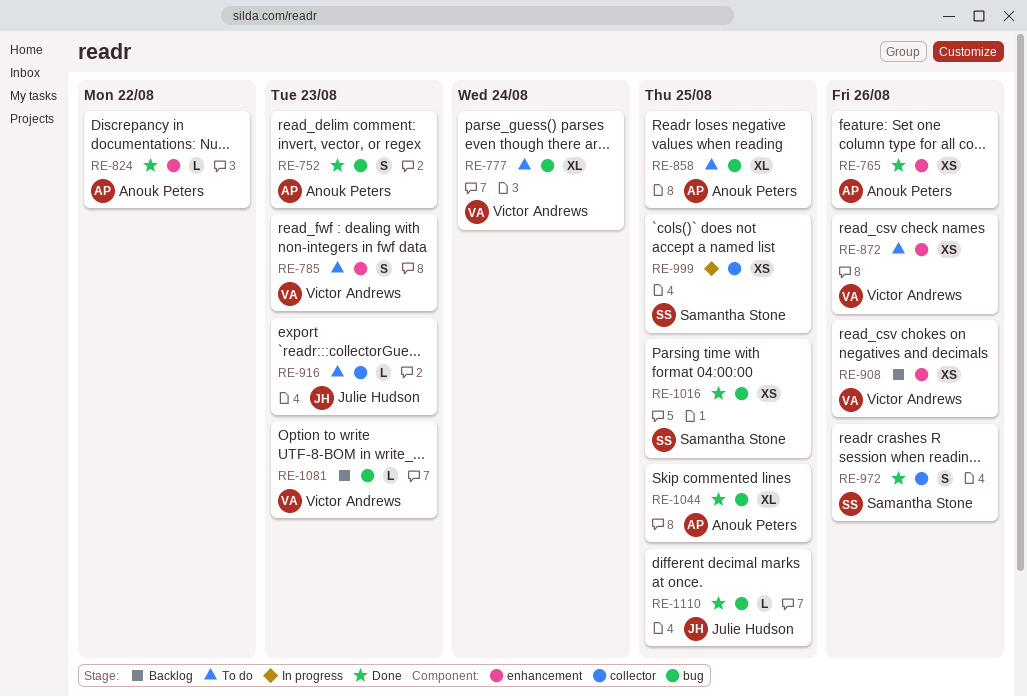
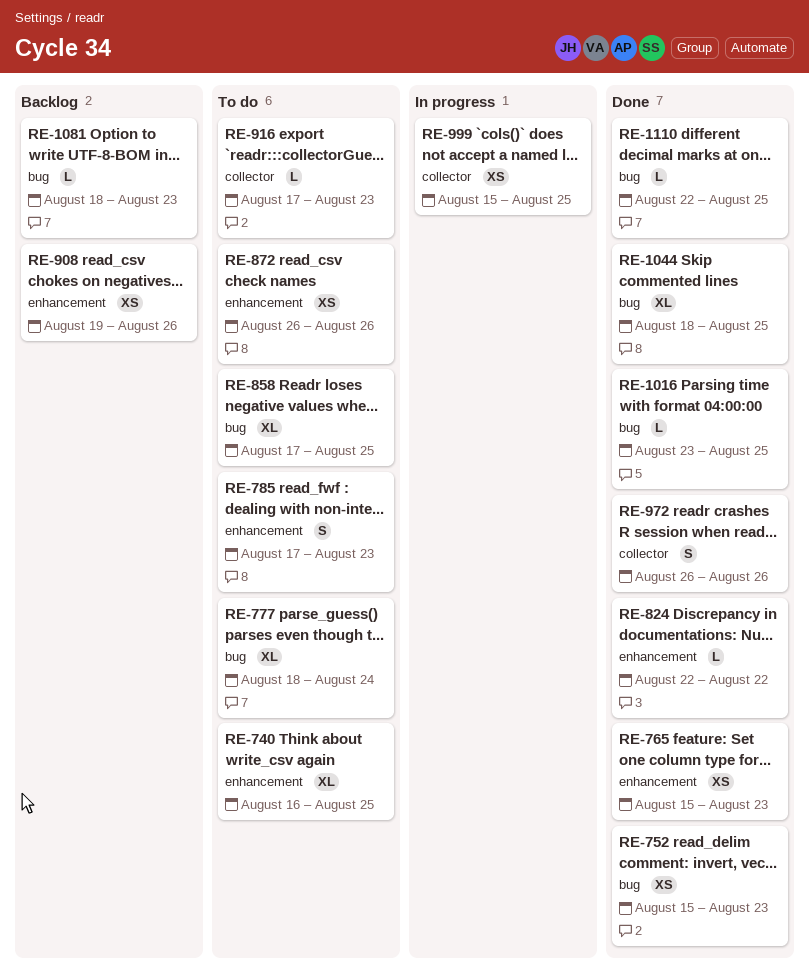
RE-740: none -> present
RE-752, estimate: S -> XS
RE-765, due: Aug 26 -> Aug 23
RE-1016, estimate: XS -> L

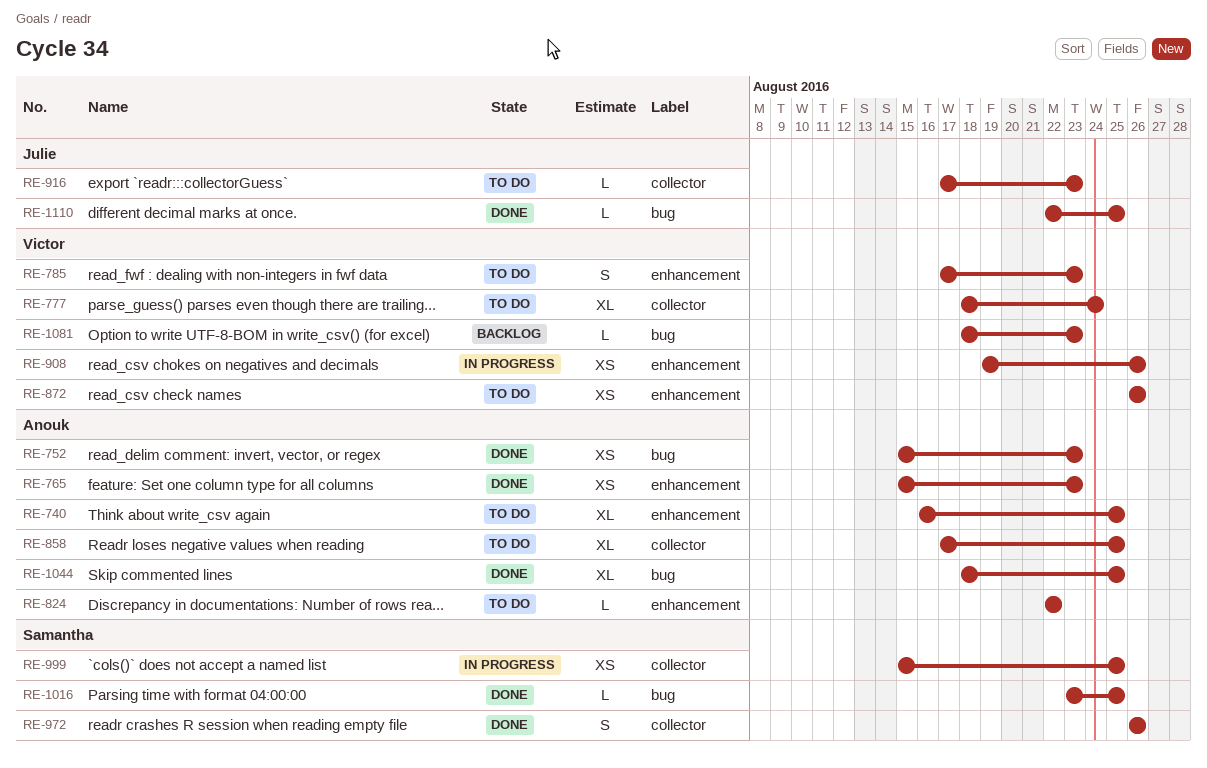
RE-777, label: bug -> collector
RE-824, status: Done -> To do
RE-858, label: bug -> collector
RE-908, status: Backlog -> In progress

